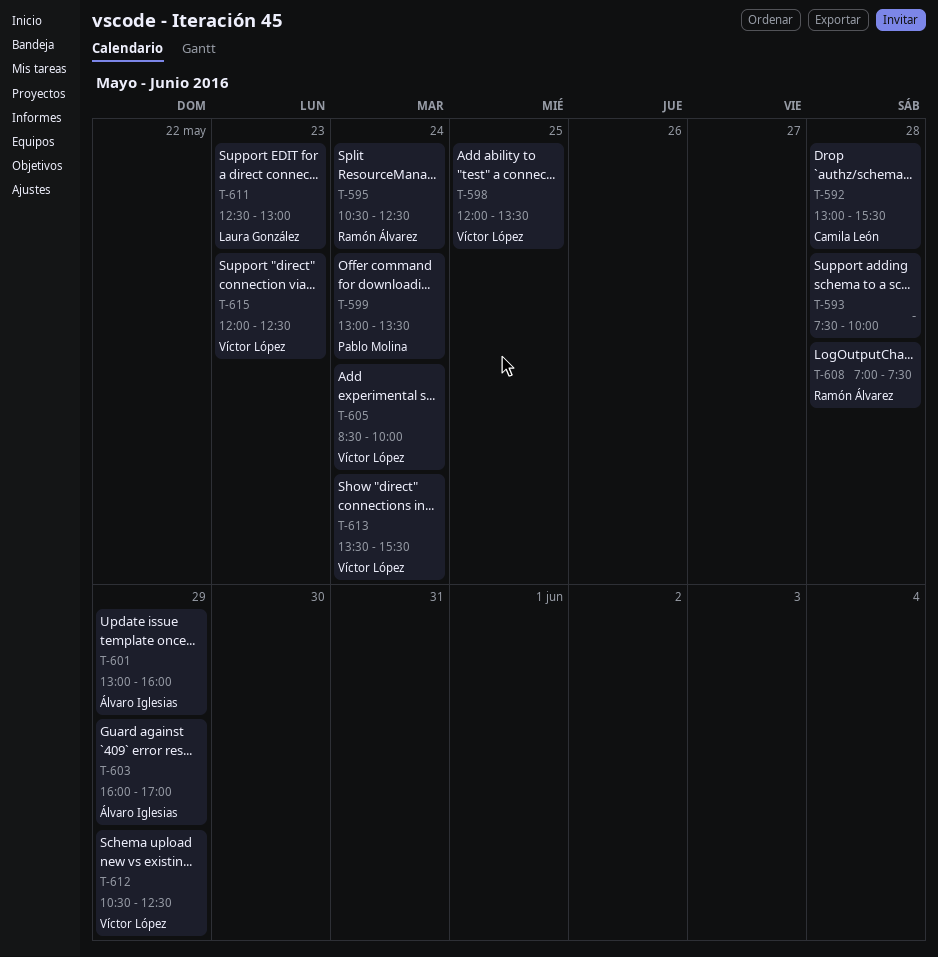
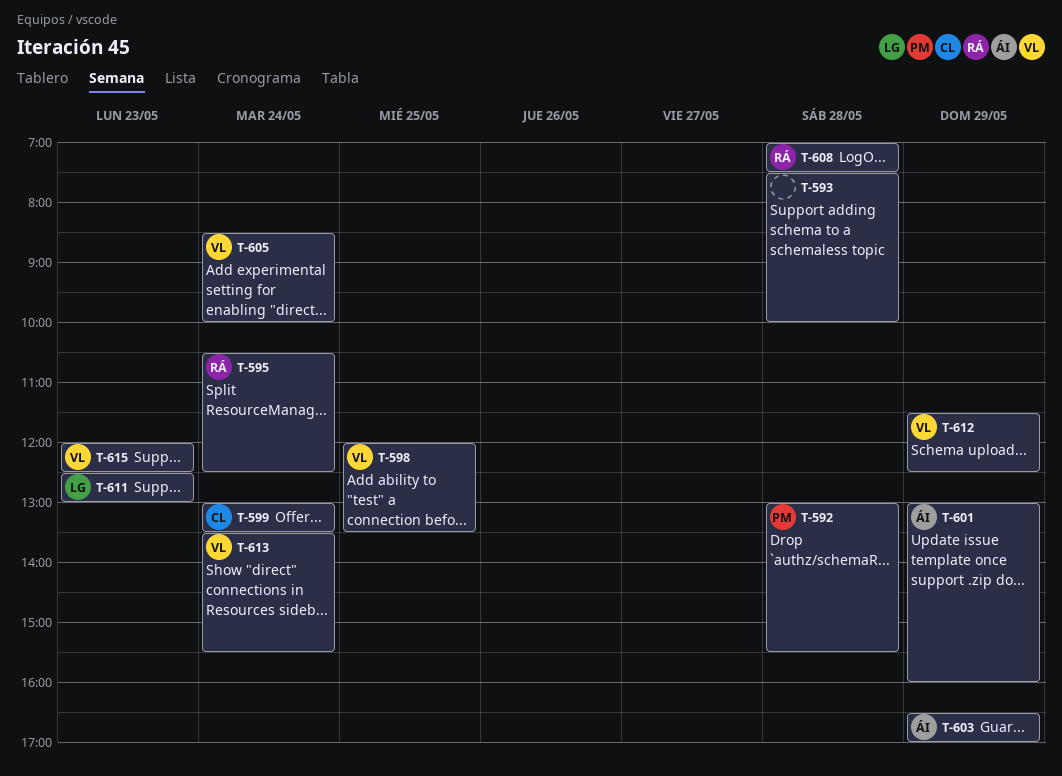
T-592, owner: Camila León -> Pablo Molina
T-599, owner: Pablo Molina -> Camila León
T-603, begins: 16:00 -> 16:30
T-612, begins: 10:30 -> 11:30

